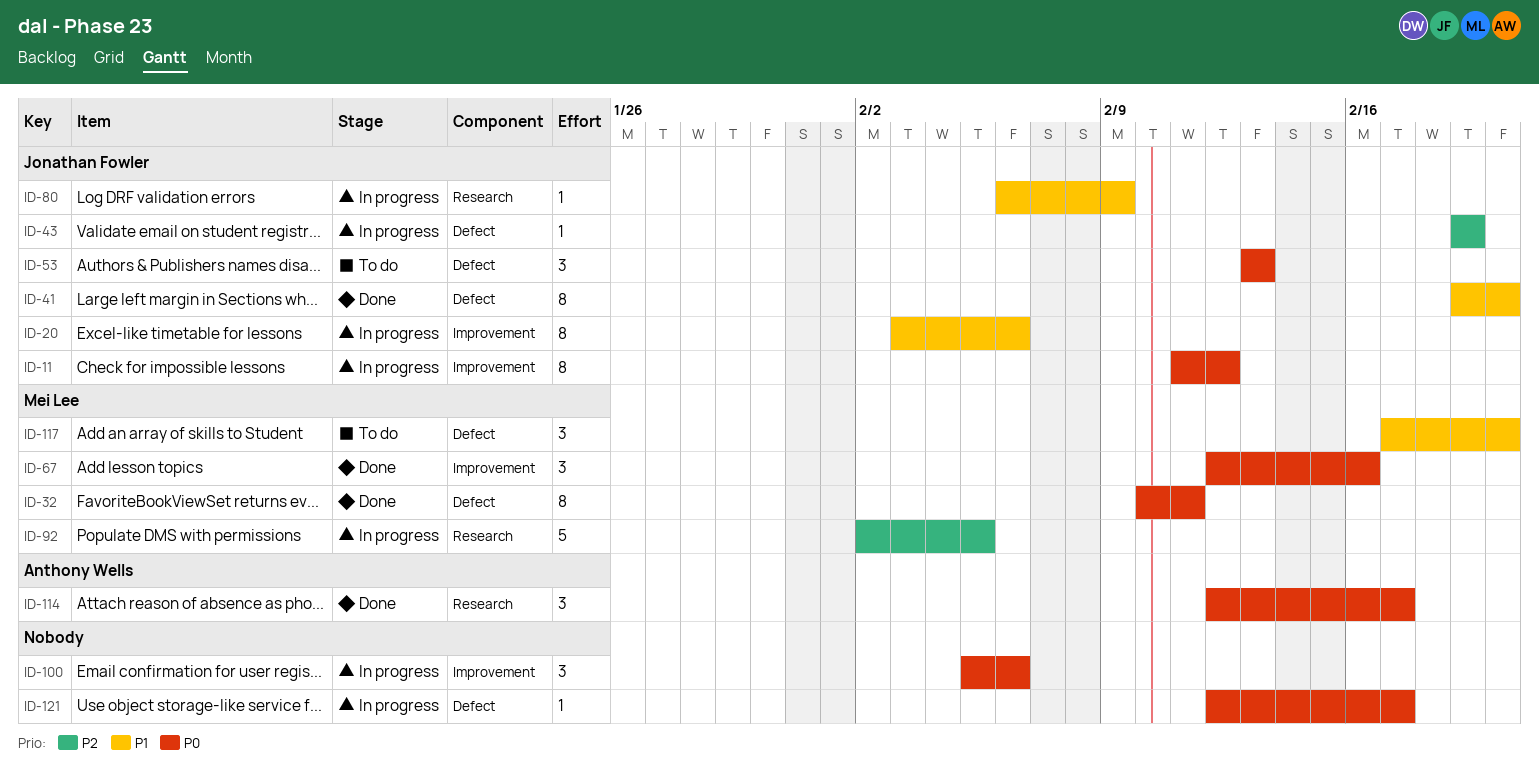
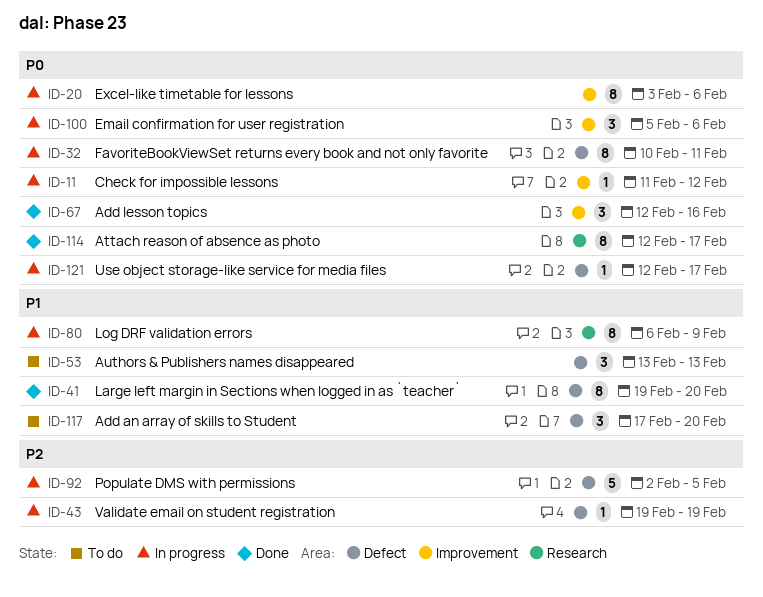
ID-11, estimate: 8 -> 1
ID-20, priority: P1 -> P0
ID-32, status: Done -> In progress
ID-53, priority: P0 -> P1
ID-80, estimate: 1 -> 8
ID-92, label: Research -> Defect
ID-114, estimate: 3 -> 8

